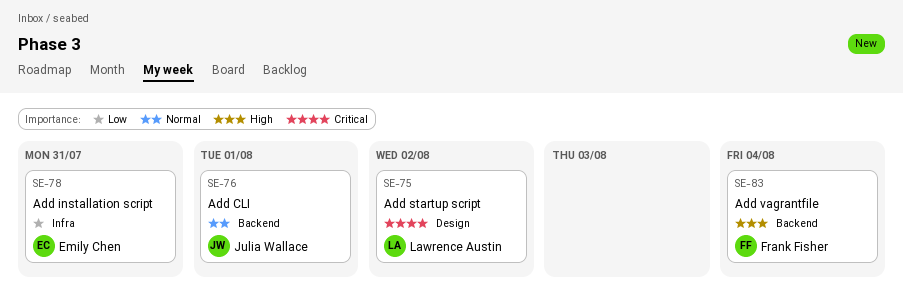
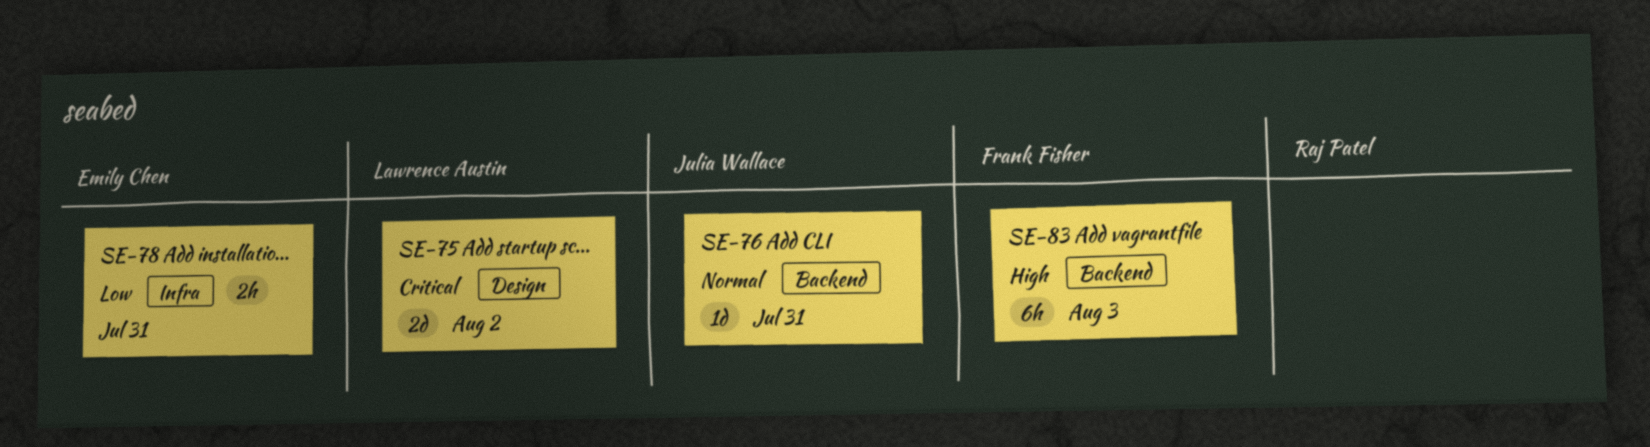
SE-76, due: Aug 1 -> Jul 31
SE-83, due: Aug 4 -> Aug 3

